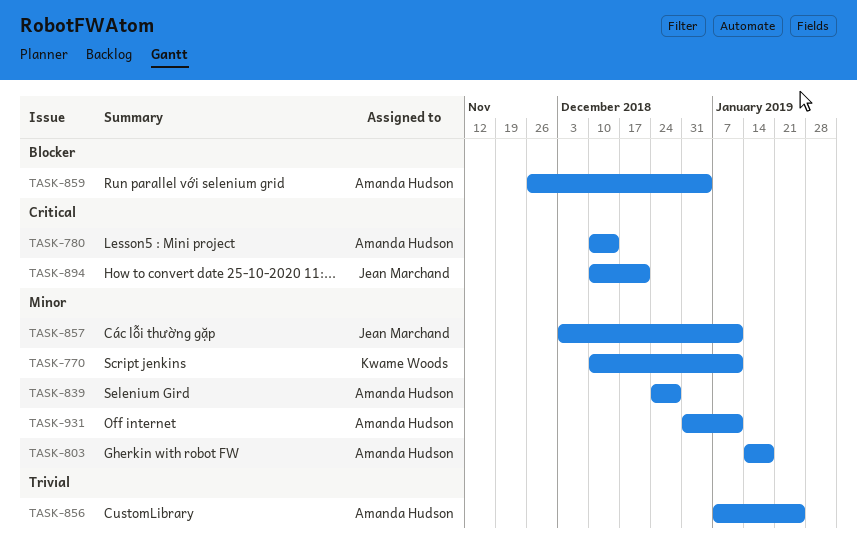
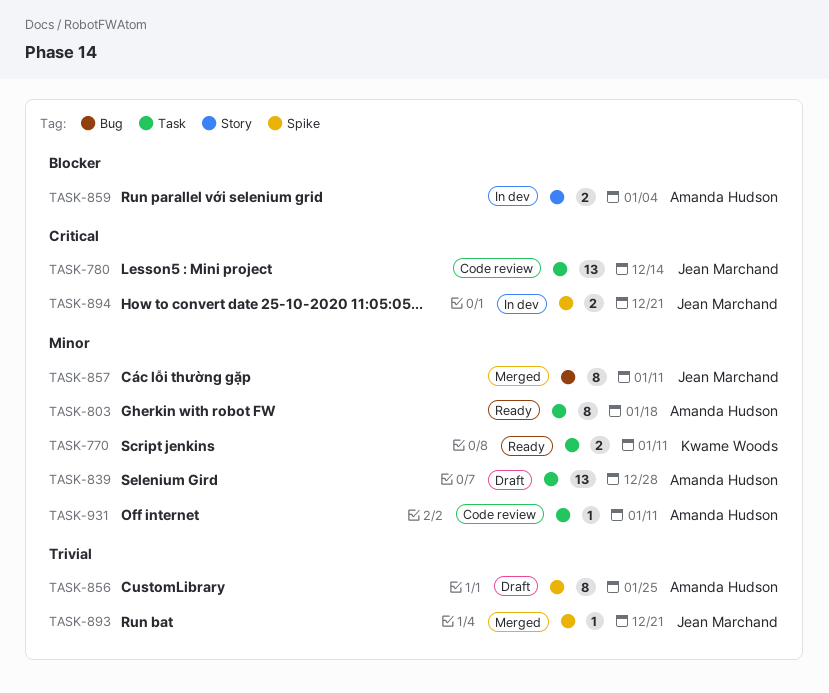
TASK-780, owner: Amanda Hudson -> Jean Marchand
TASK-893: none -> present

